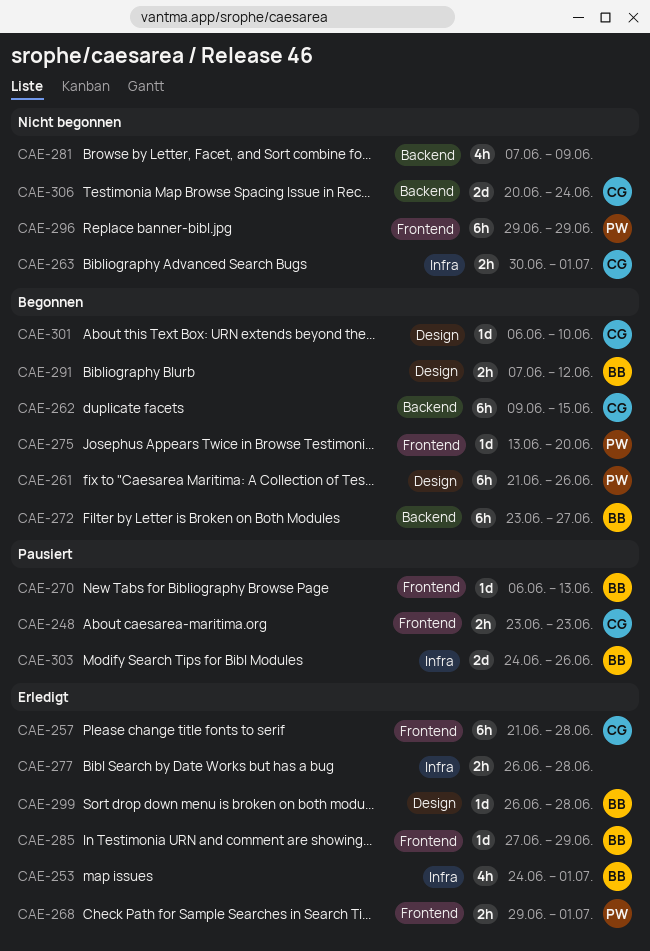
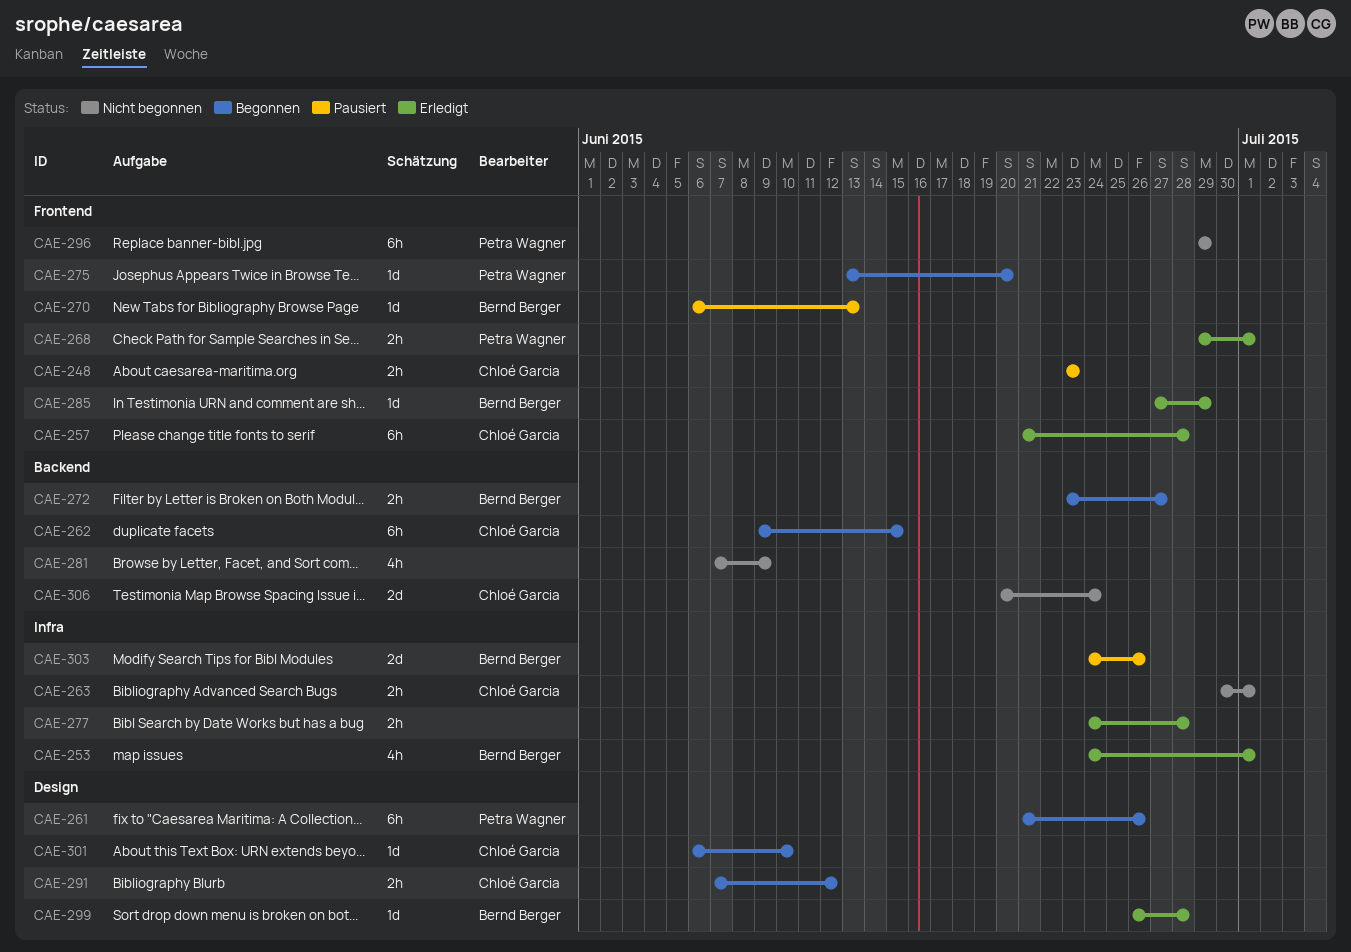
CAE-272, estimate: 6h -> 2h
CAE-277, start: Jun 26 -> Jun 24
CAE-291, owner: Bernd Berger -> Chloé Garcia

